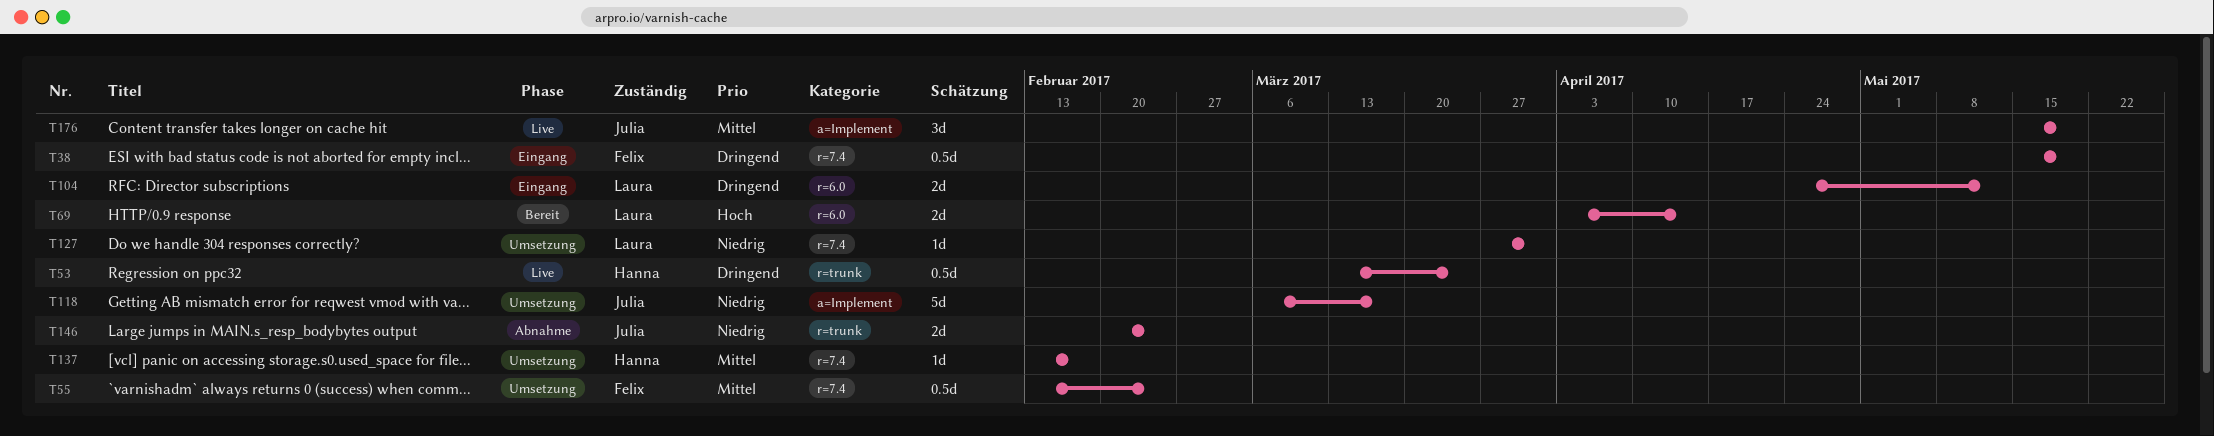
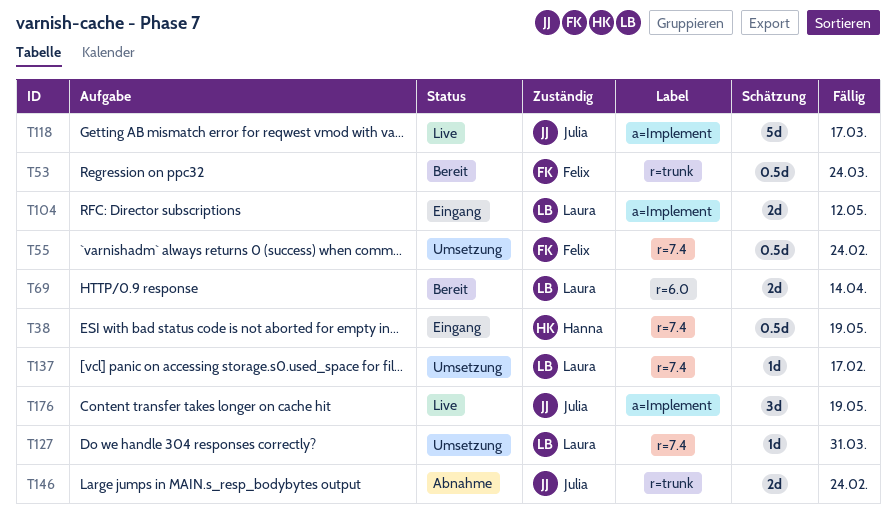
T38, owner: Felix -> Hanna
T53, status: Live -> Bereit
T53, owner: Hanna -> Felix
T104, label: r=6.0 -> a=Implement
T118, status: Umsetzung -> Live
T137, owner: Hanna -> Laura

